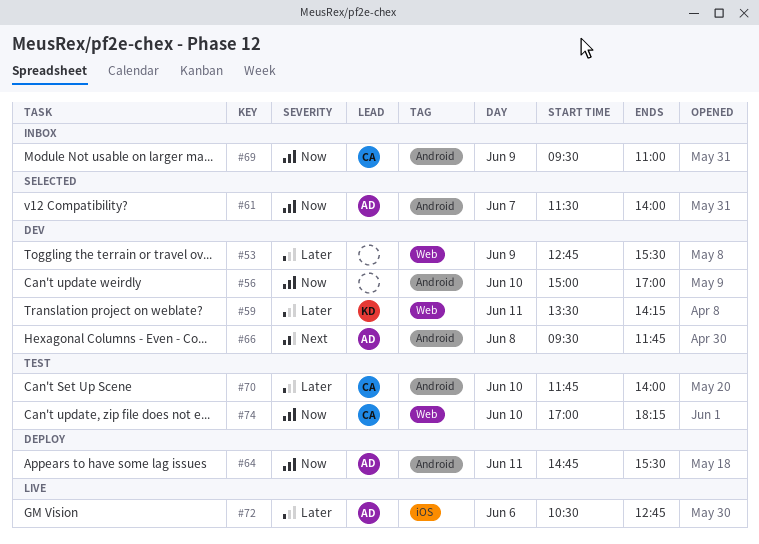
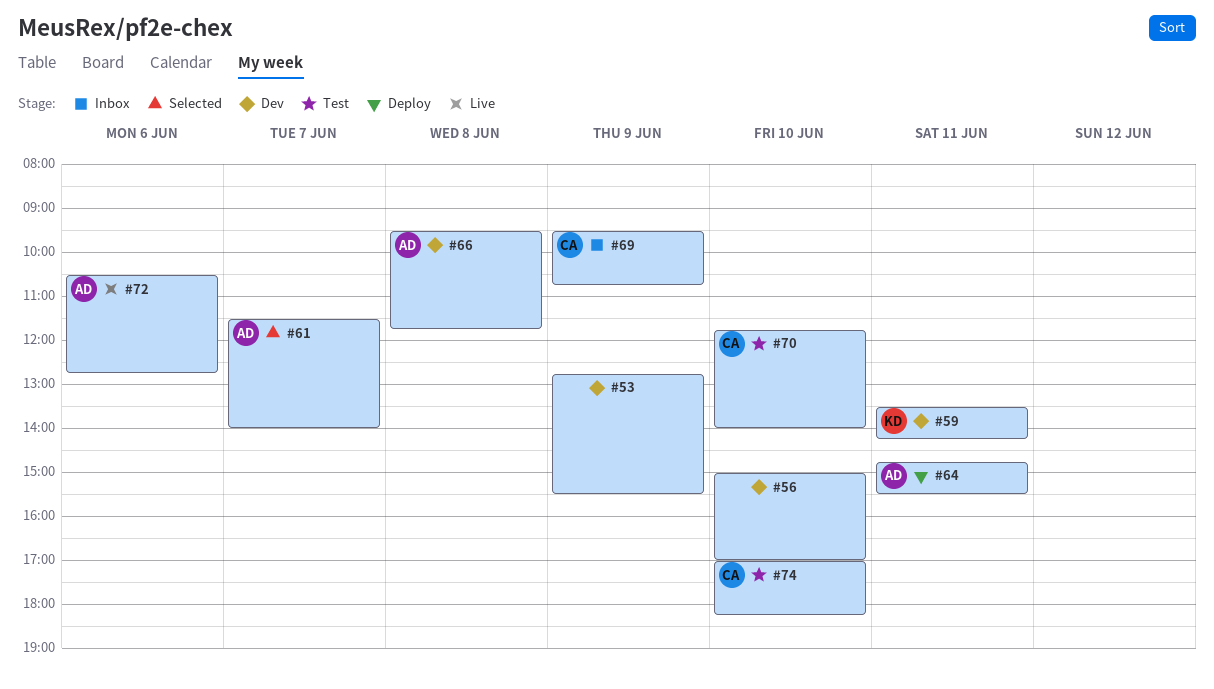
#69, ends: 11:00 -> 10:45

